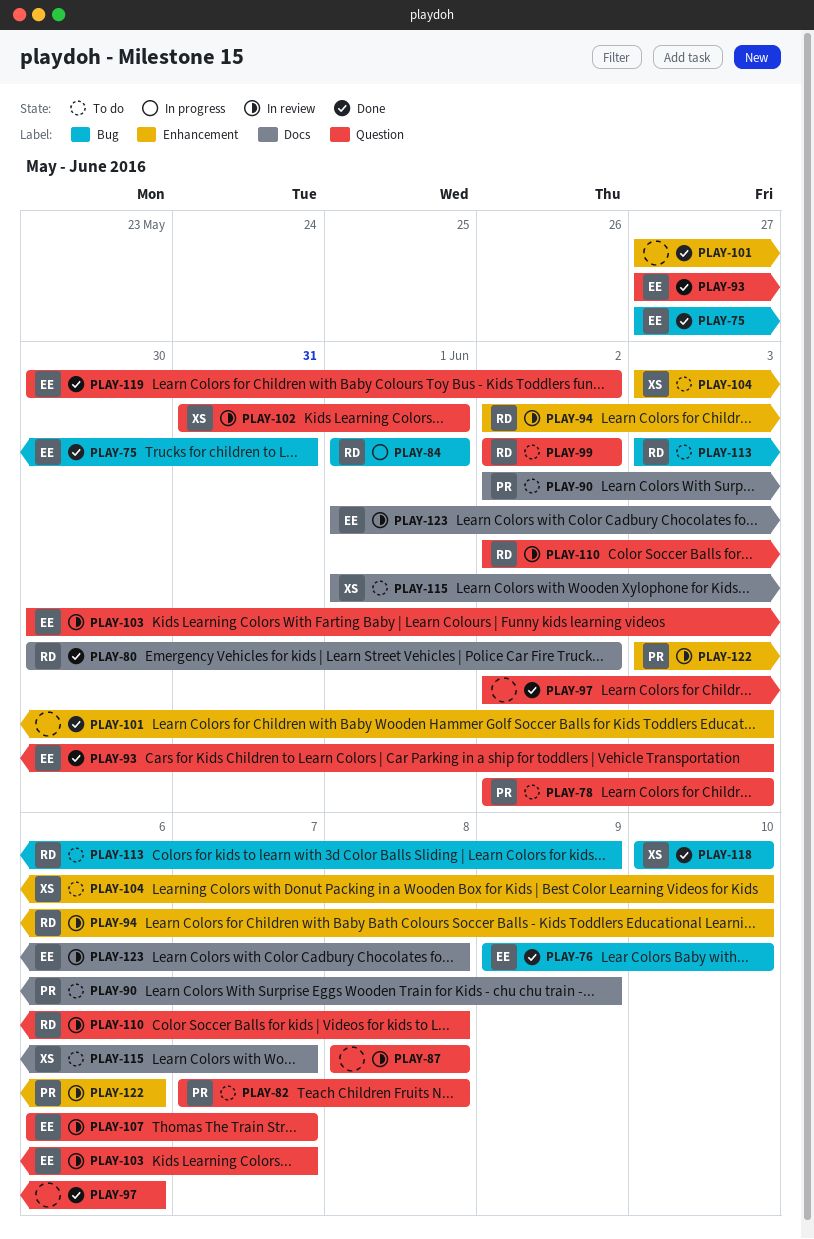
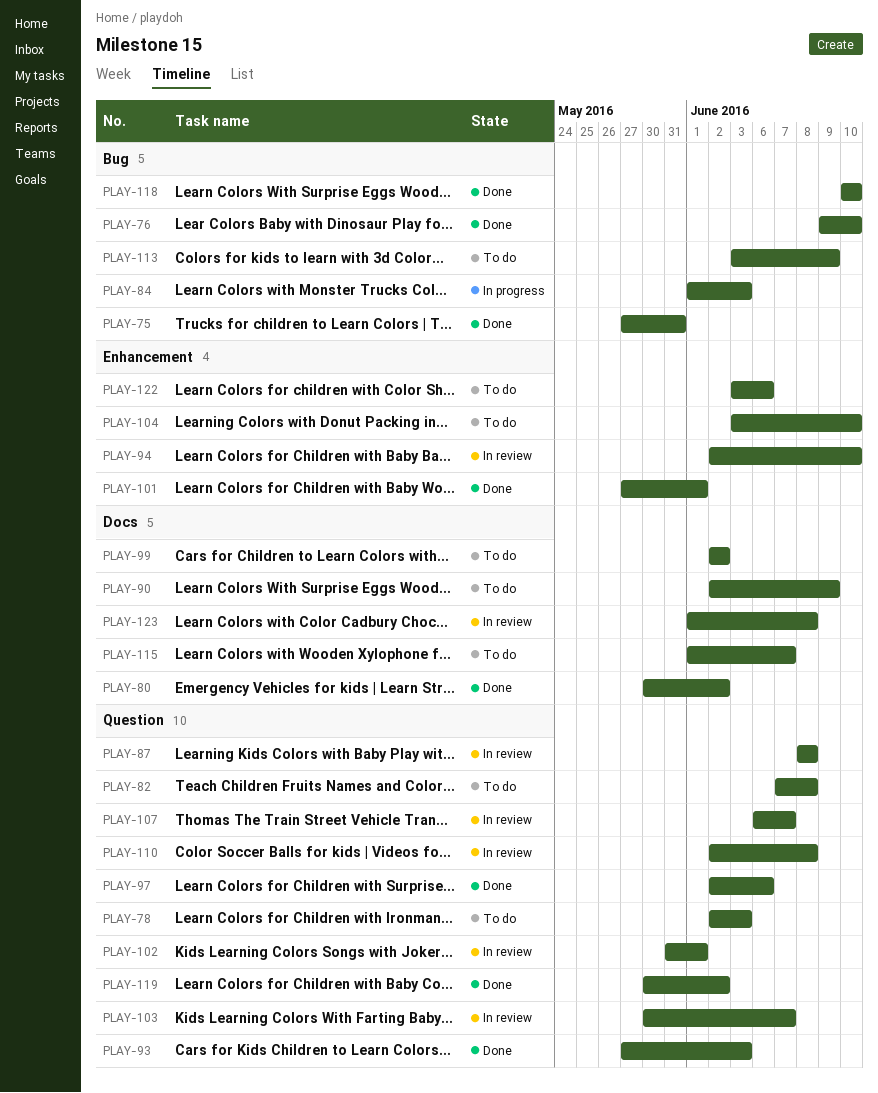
PLAY-84, due: Jun 1 -> Jun 3
PLAY-99, label: Question -> Docs
PLAY-101, due: Jun 3 -> Jun 1
PLAY-122, status: In review -> To do

